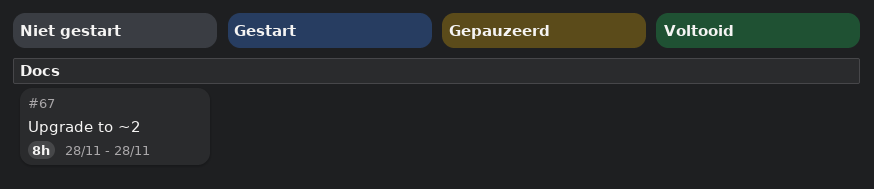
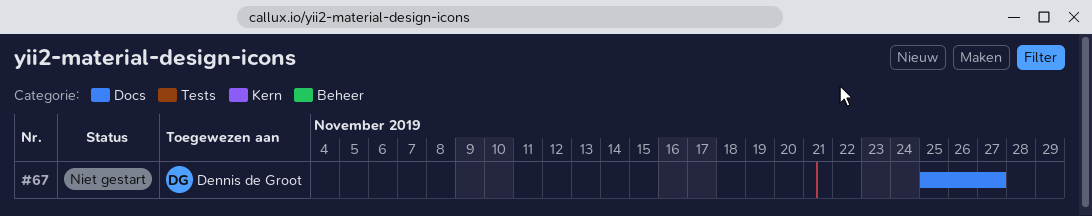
#67, start: Nov 28 -> Nov 25
#67, due: Nov 28 -> Nov 27

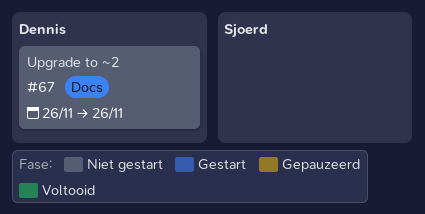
#67, start: Nov 25 -> Nov 26
#67, due: Nov 27 -> Nov 26

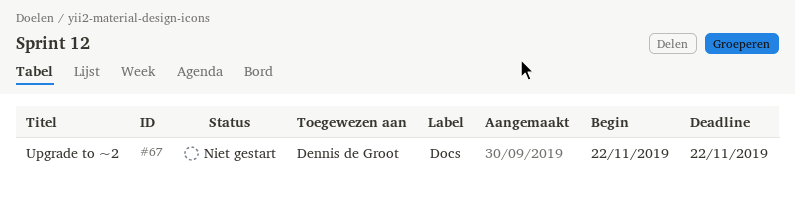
#67, start: Nov 26 -> Nov 22
#67, due: Nov 26 -> Nov 22

